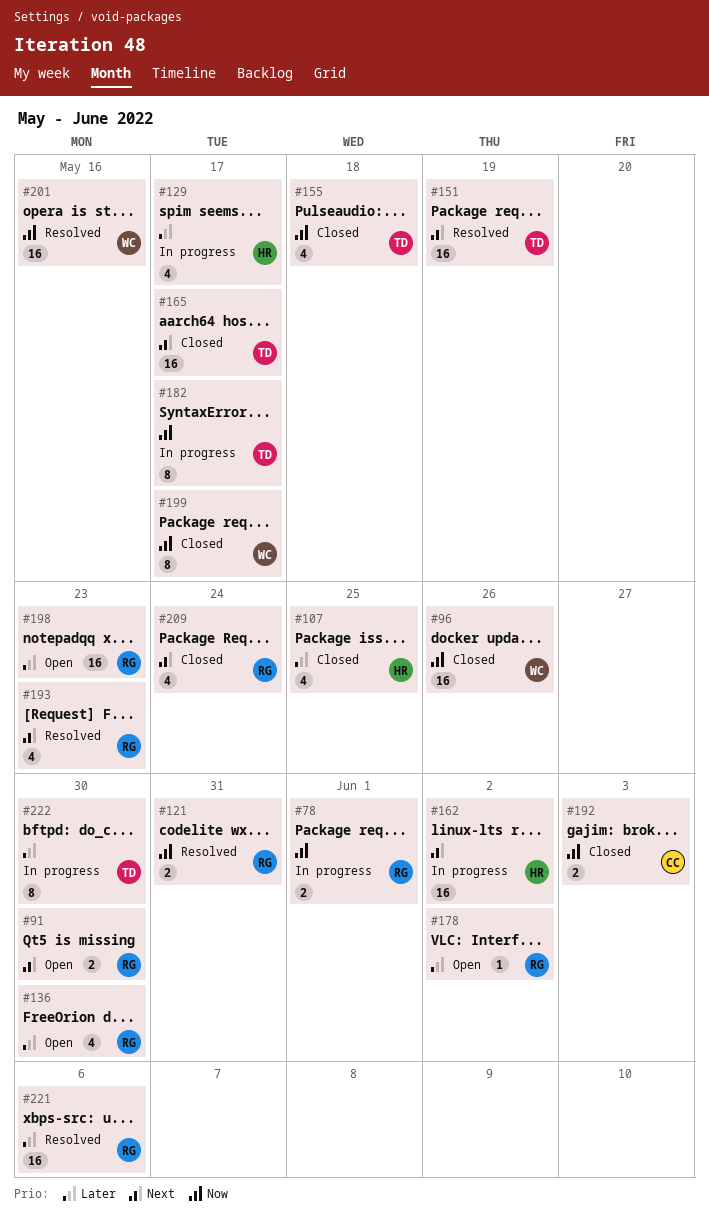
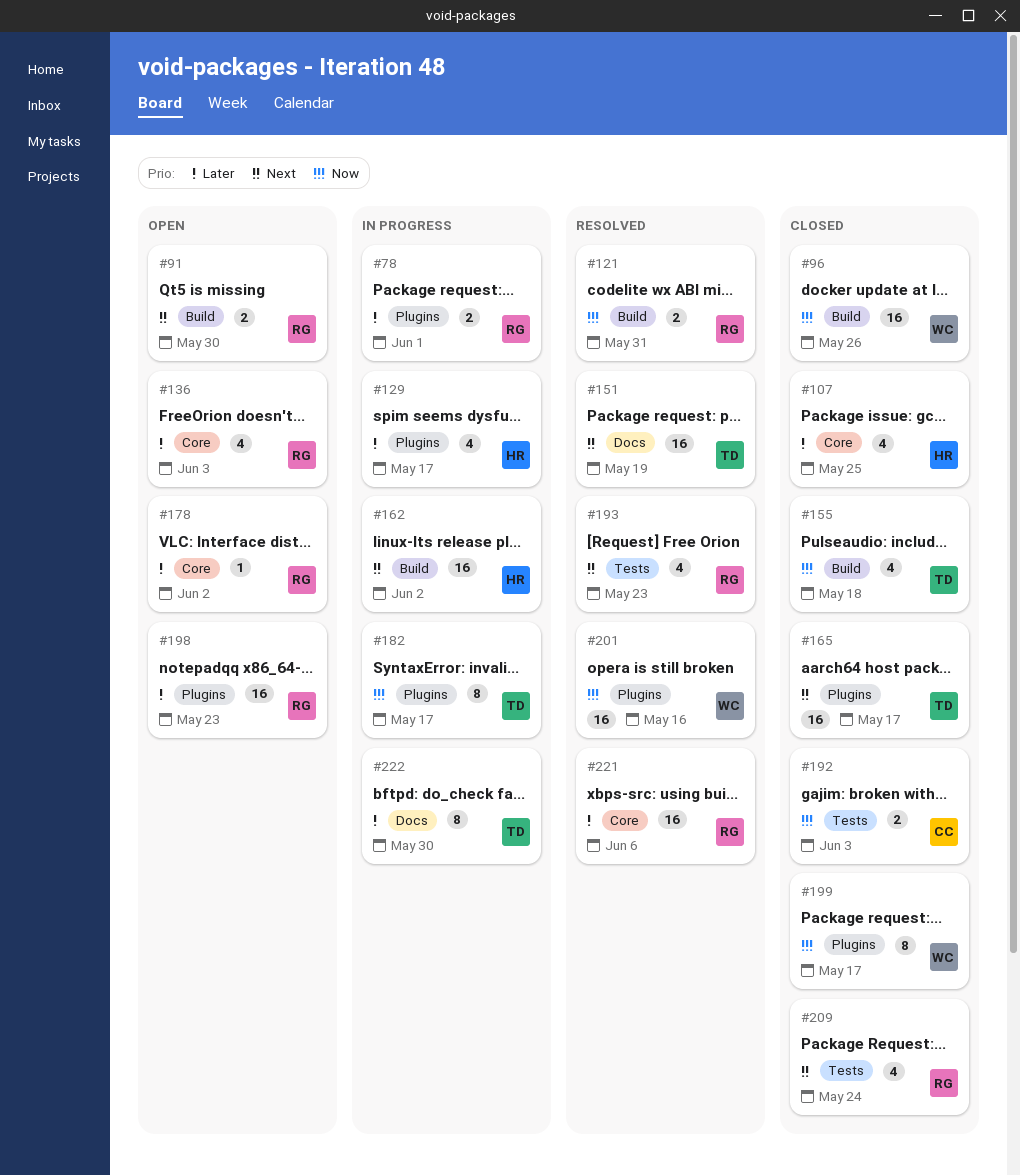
#78, priority: Now -> Later
#136, due: May 30 -> Jun 3

